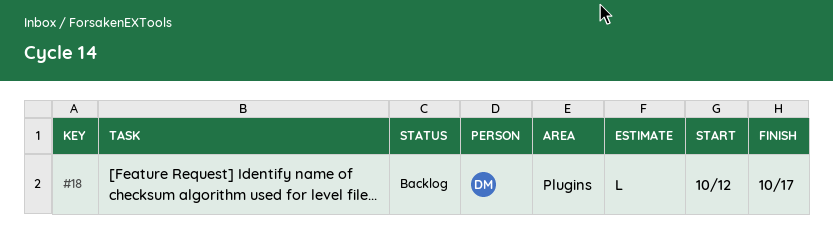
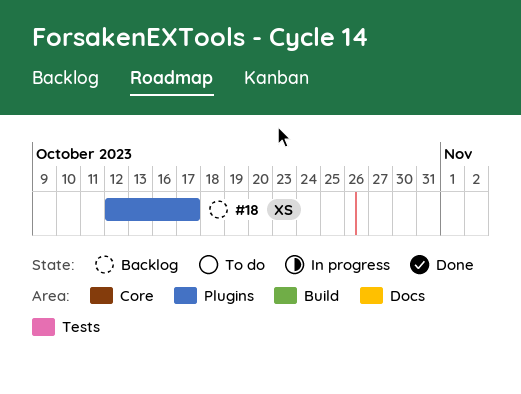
#18, estimate: L -> XS

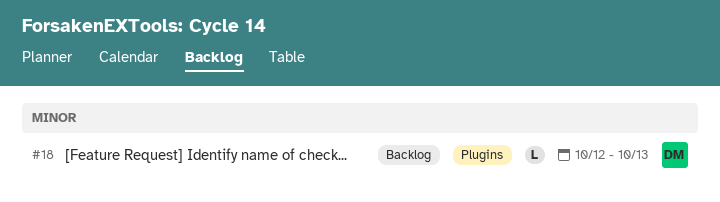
#18, estimate: XS -> L
#18, due: Oct 17 -> Oct 13

